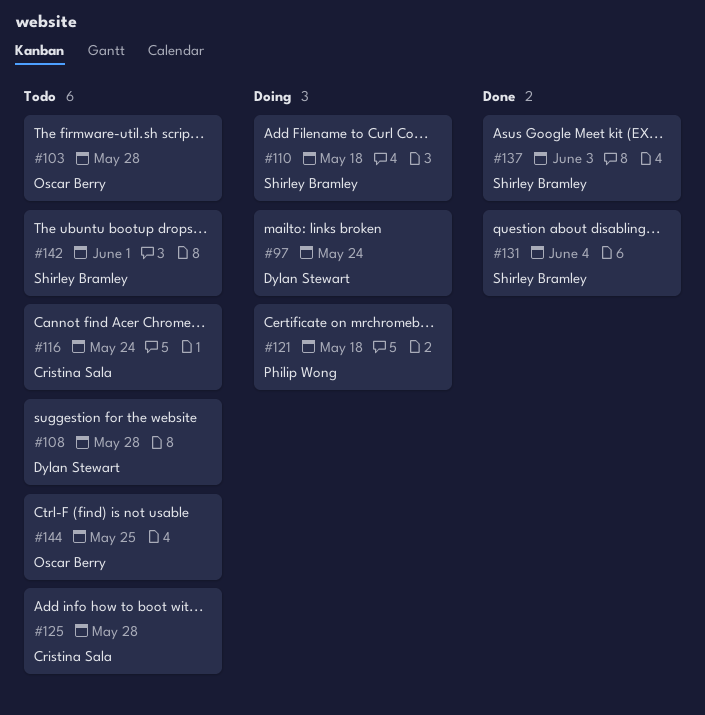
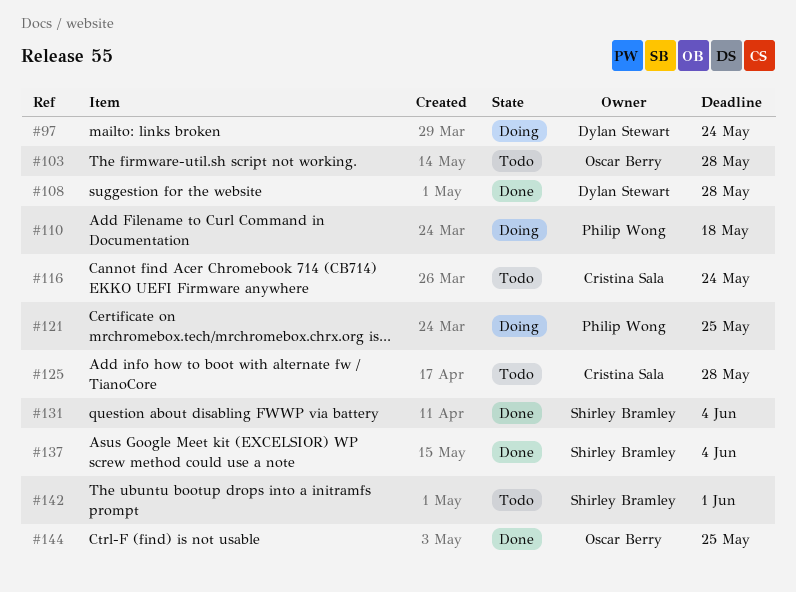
#108, status: Todo -> Done
#110, owner: Shirley Bramley -> Philip Wong
#121, due: May 18 -> May 25
#137, due: Jun 3 -> Jun 4
#144, status: Todo -> Done

